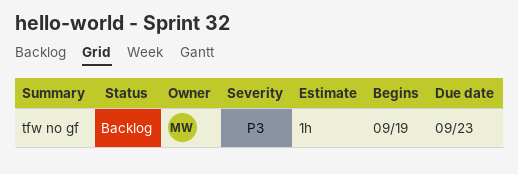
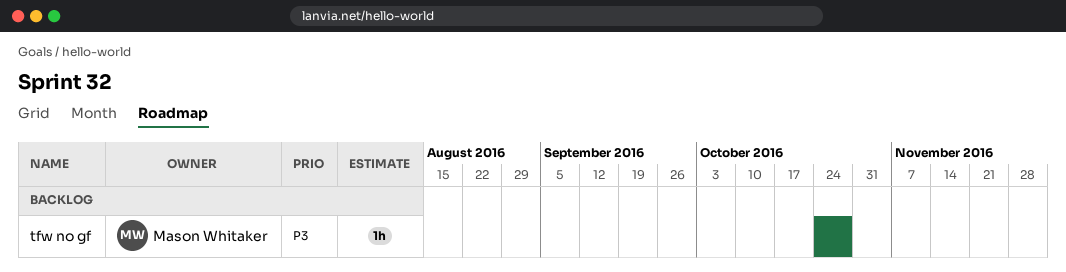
tfw no gf, start: Sep 19 -> Oct 24
tfw no gf, due: Sep 23 -> Oct 28

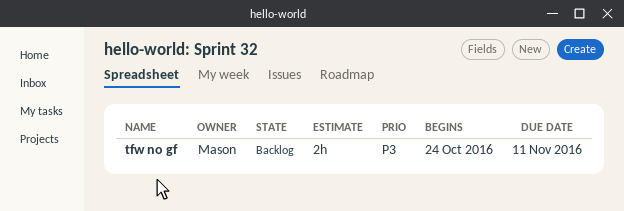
tfw no gf, estimate: 1h -> 2h
tfw no gf, due: Oct 28 -> Nov 11

